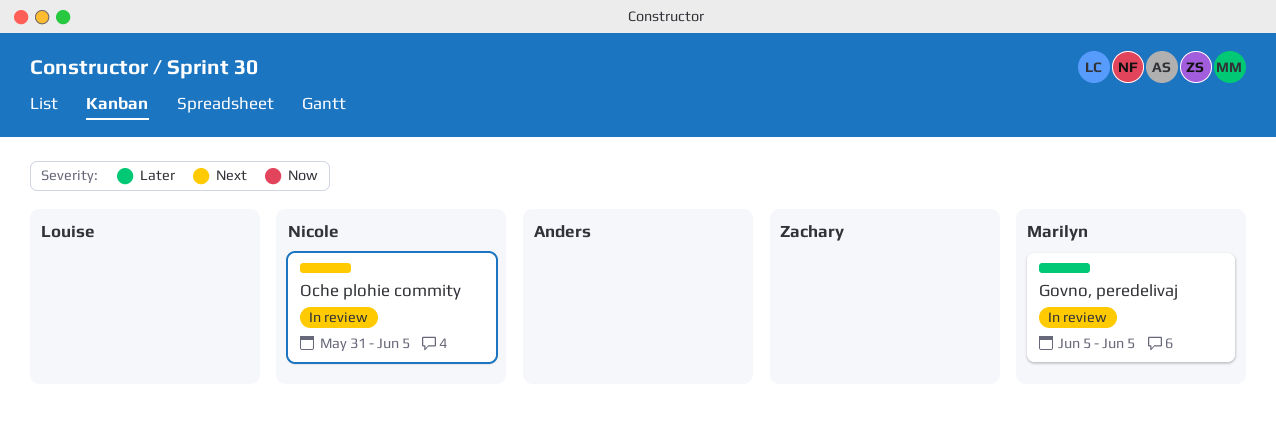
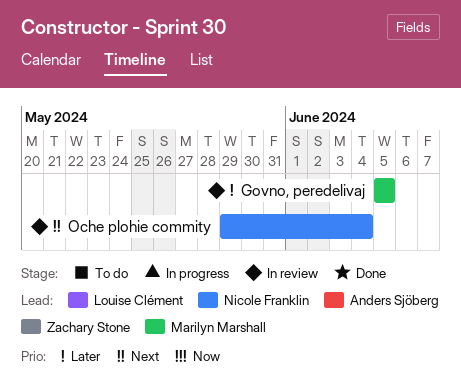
Oche plohie commity, start: May 31 -> May 29
Oche plohie commity, due: Jun 5 -> Jun 4

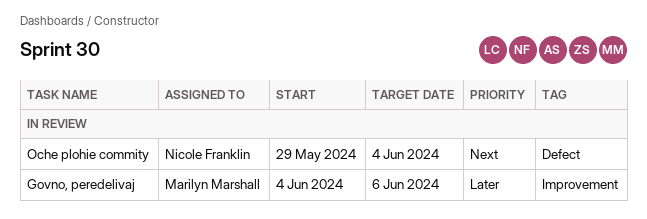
Govno, peredelivaj, start: Jun 5 -> Jun 4
Govno, peredelivaj, due: Jun 5 -> Jun 6

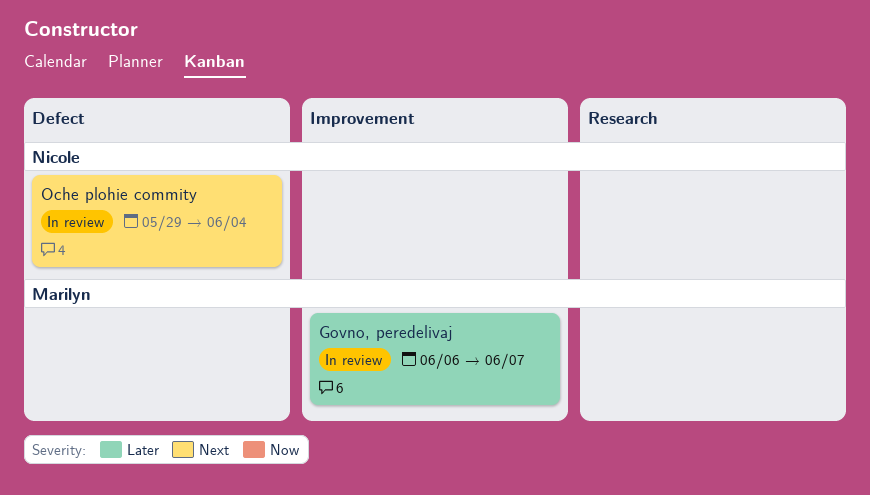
Govno, peredelivaj, start: Jun 4 -> Jun 6
Govno, peredelivaj, due: Jun 6 -> Jun 7

